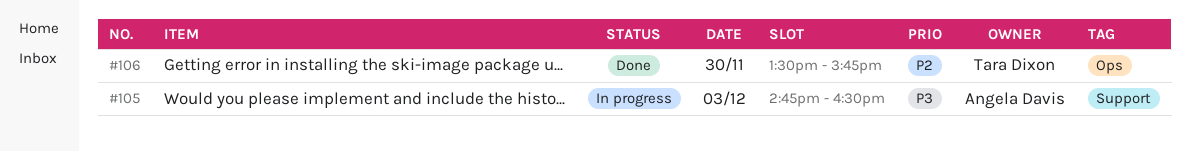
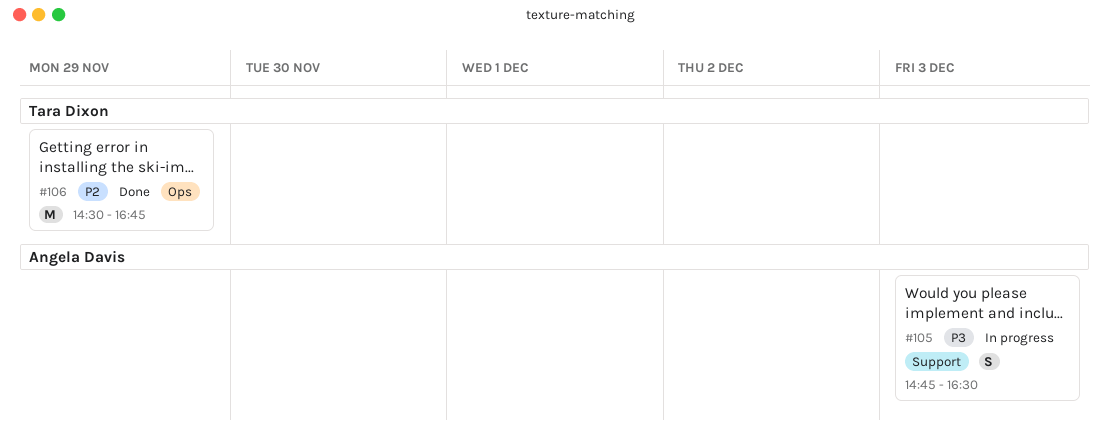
#106, day: Nov 30 -> Nov 29
#106, begins: 13:30 -> 14:30
#106, ends: 15:45 -> 16:45

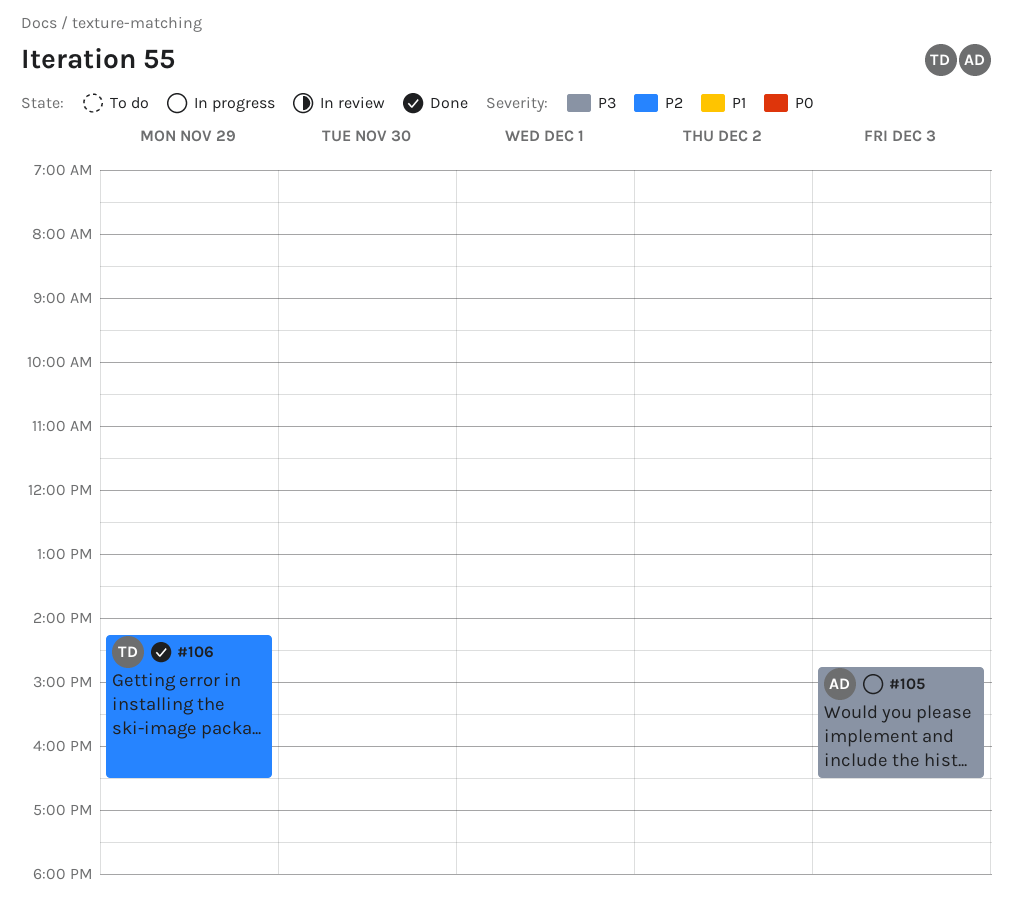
#106, begins: 14:30 -> 14:15
#106, ends: 16:45 -> 16:30

